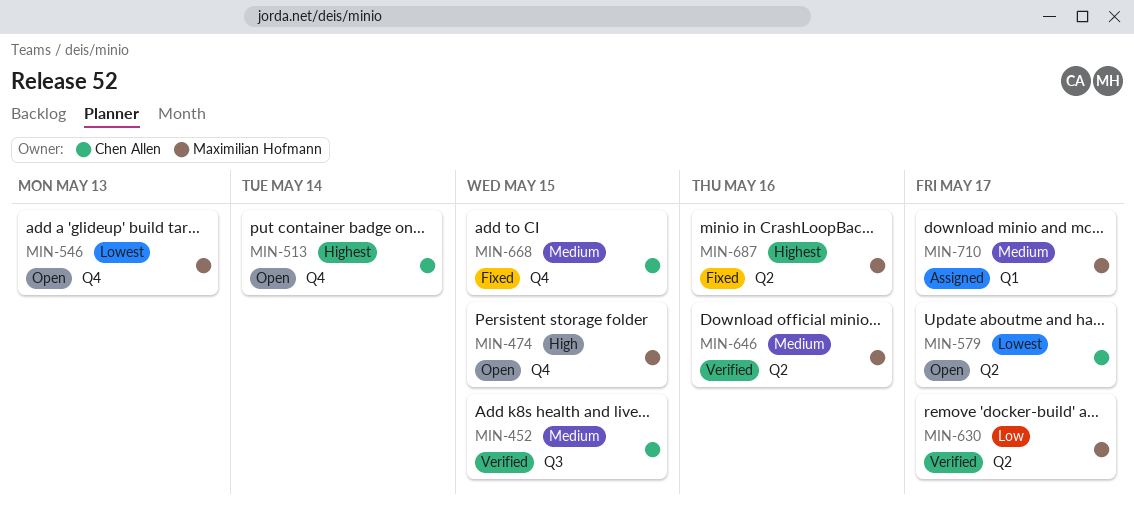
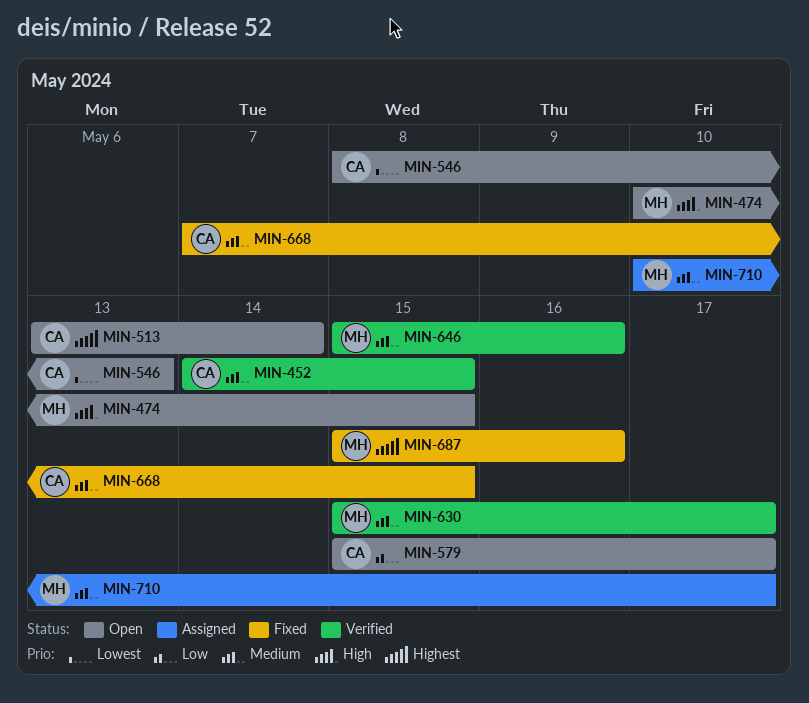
MIN-546, owner: Maximilian Hofmann -> Chen Allen
MIN-579, priority: Lowest -> Low
MIN-630, priority: Low -> Medium

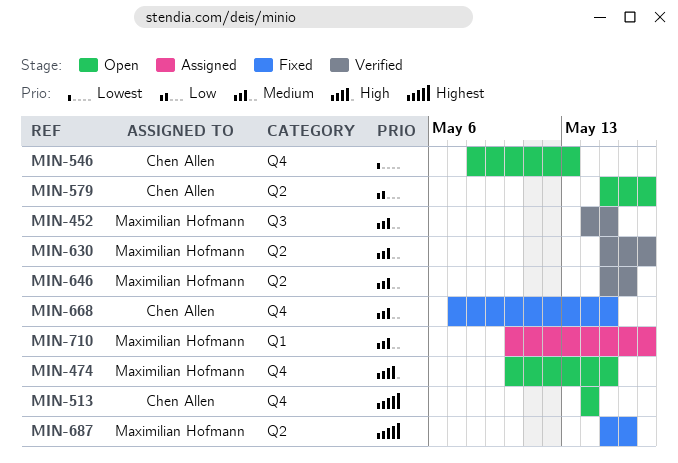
MIN-452, owner: Chen Allen -> Maximilian Hofmann
MIN-513, start: May 13 -> May 14

